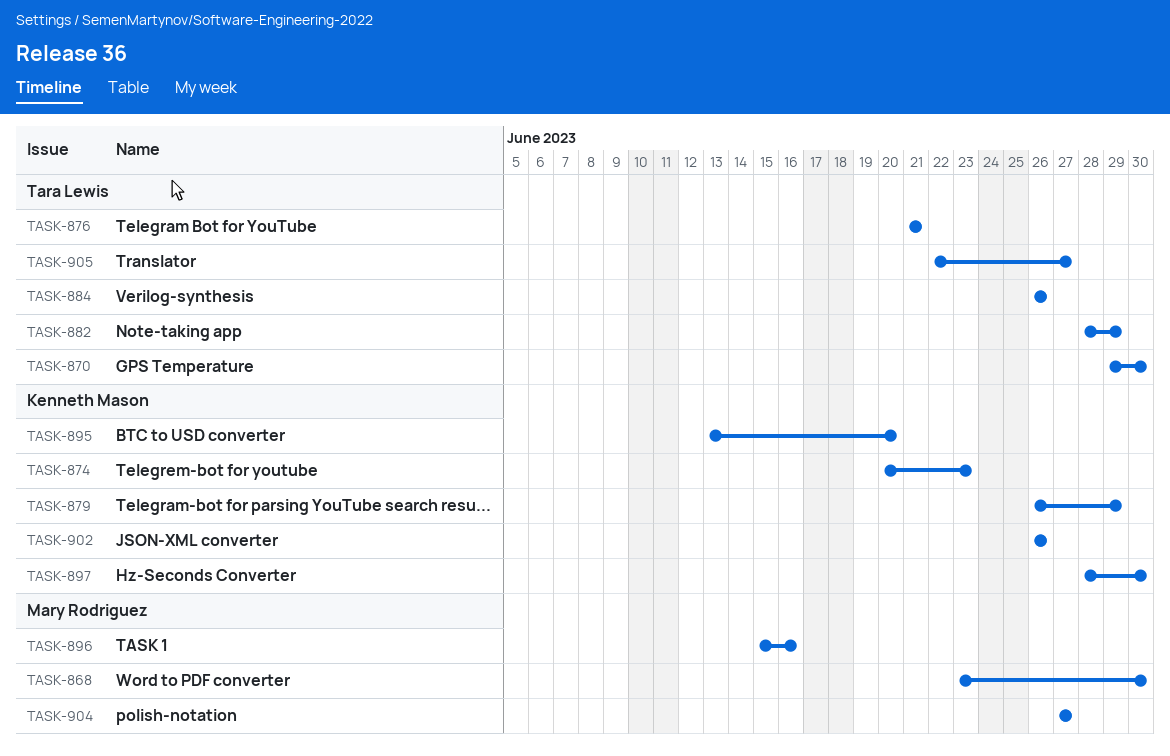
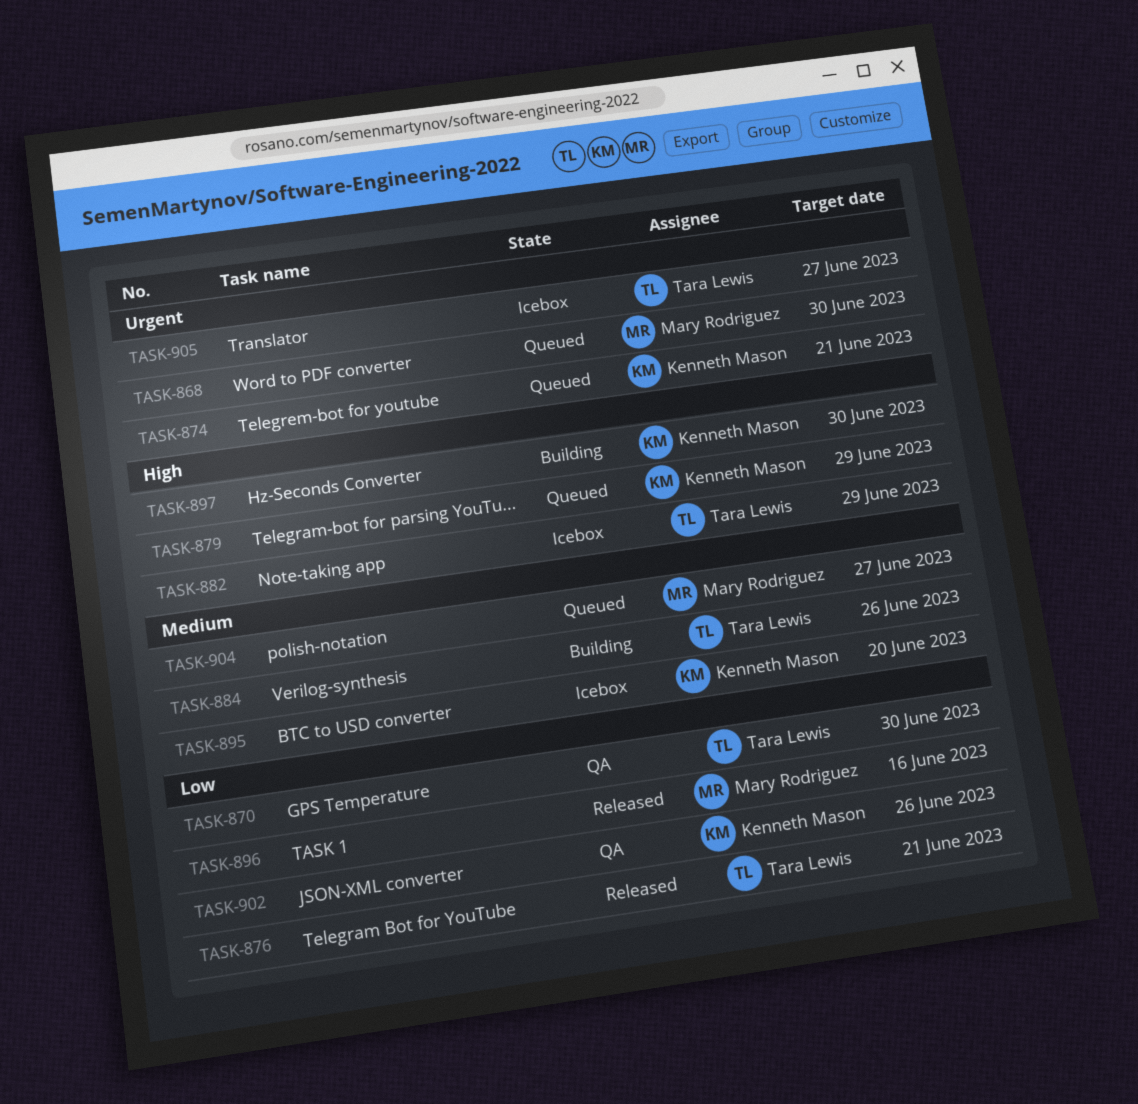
TASK-874, due: Jun 23 -> Jun 21

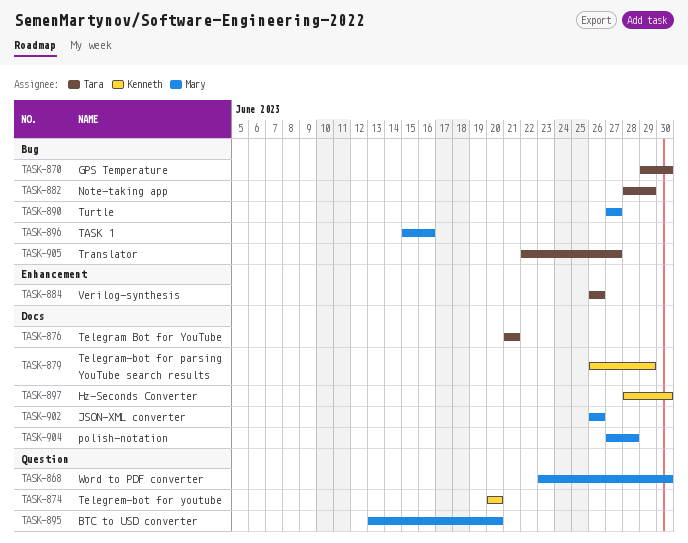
TASK-874, due: Jun 21 -> Jun 20
TASK-890: none -> present
TASK-895, owner: Kenneth Mason -> Mary Rodriguez
TASK-902, owner: Kenneth Mason -> Mary Rodriguez
TASK-904, due: Jun 27 -> Jun 28

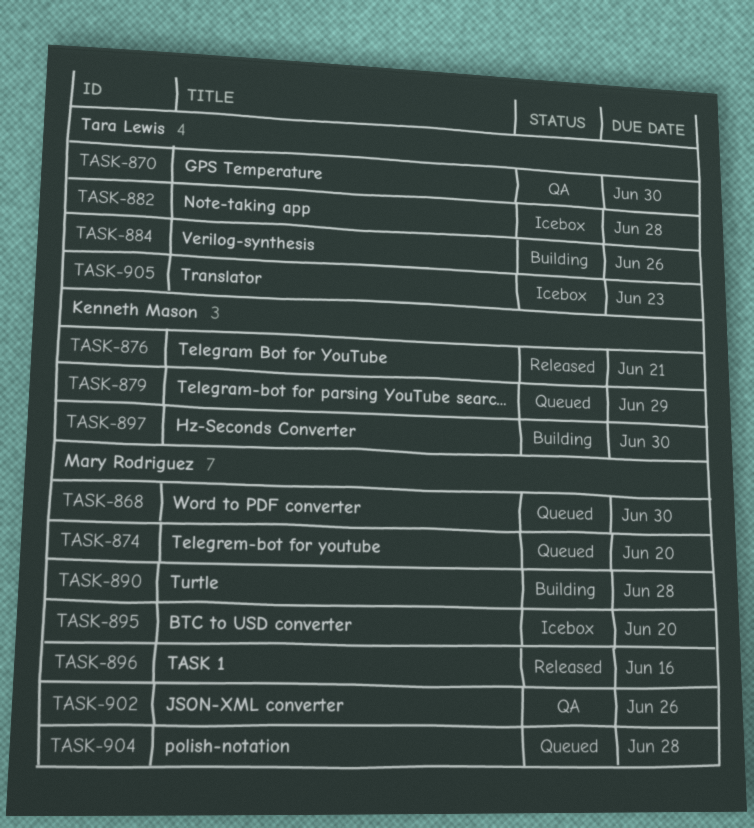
TASK-874, owner: Kenneth Mason -> Mary Rodriguez
TASK-876, owner: Tara Lewis -> Kenneth Mason
TASK-882, due: Jun 29 -> Jun 28
TASK-890, due: Jun 27 -> Jun 28
TASK-905, due: Jun 27 -> Jun 23

